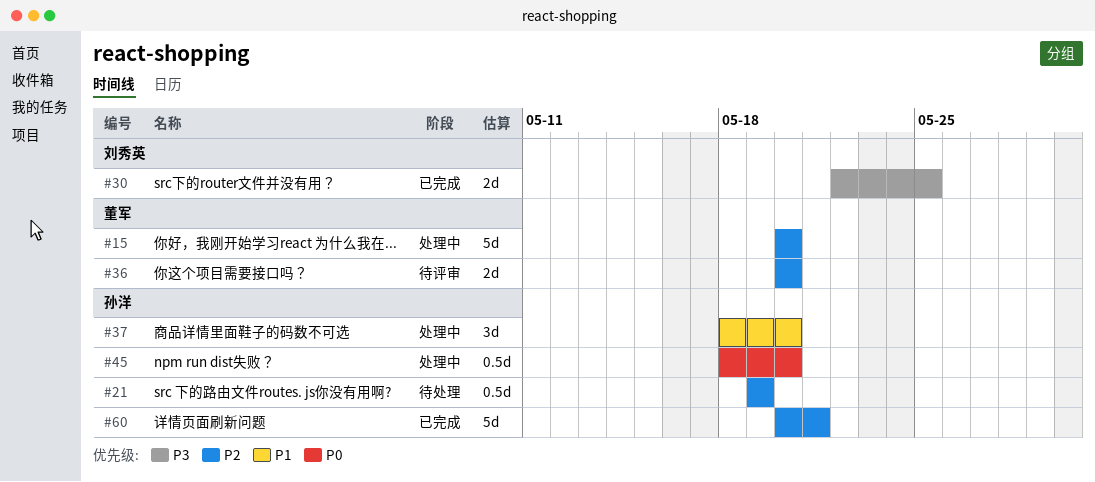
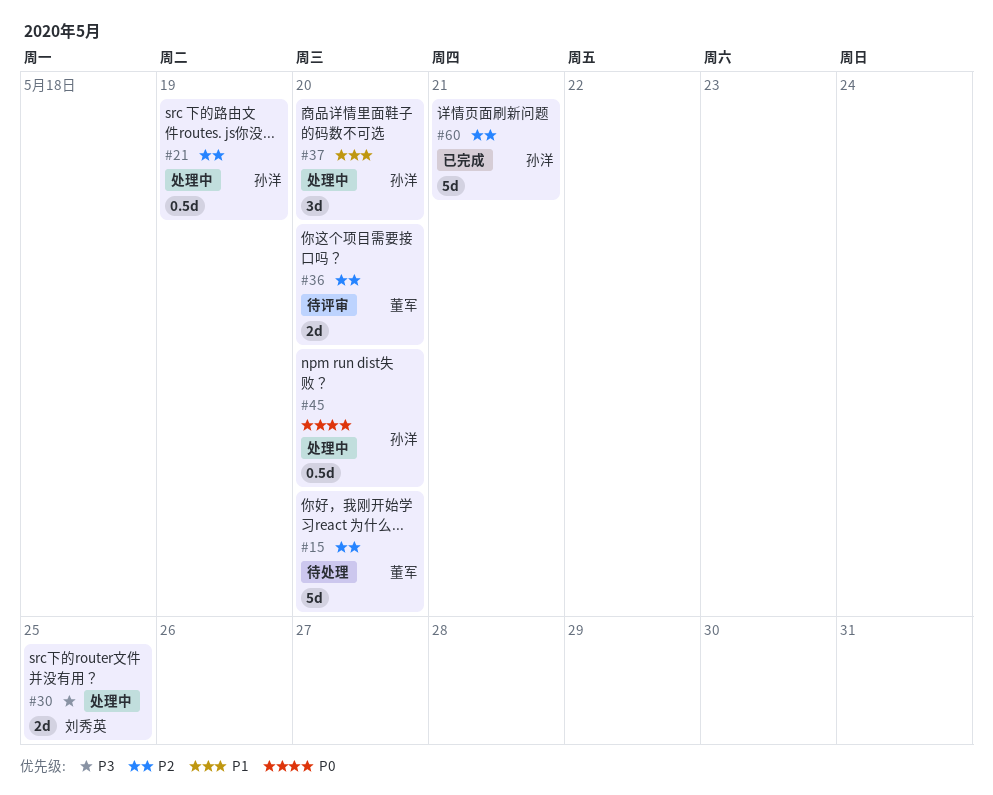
#15, status: 处理中 -> 待处理
#21, status: 待处理 -> 处理中
#30, status: 已完成 -> 处理中

